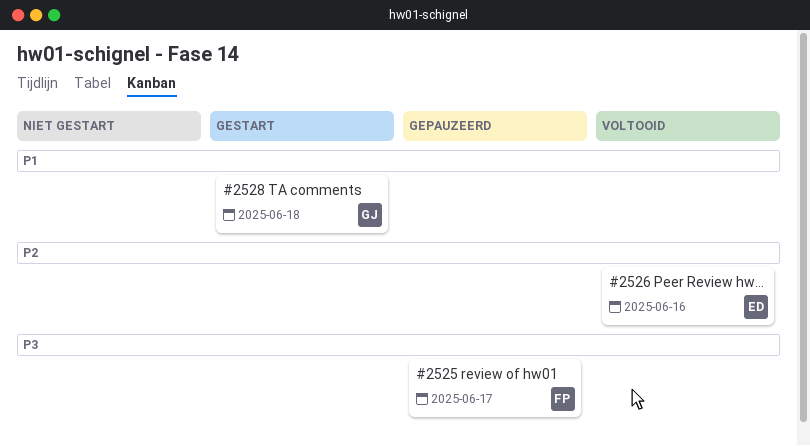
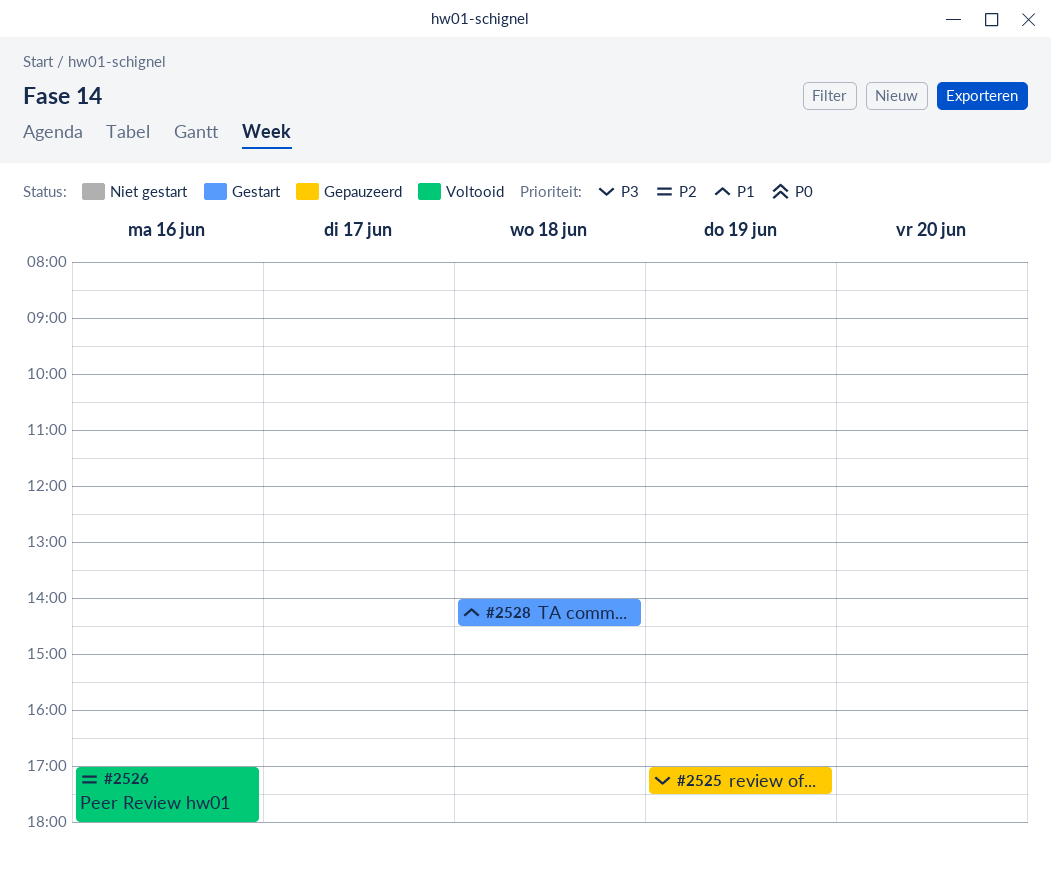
#2525, day: Jun 17 -> Jun 19

